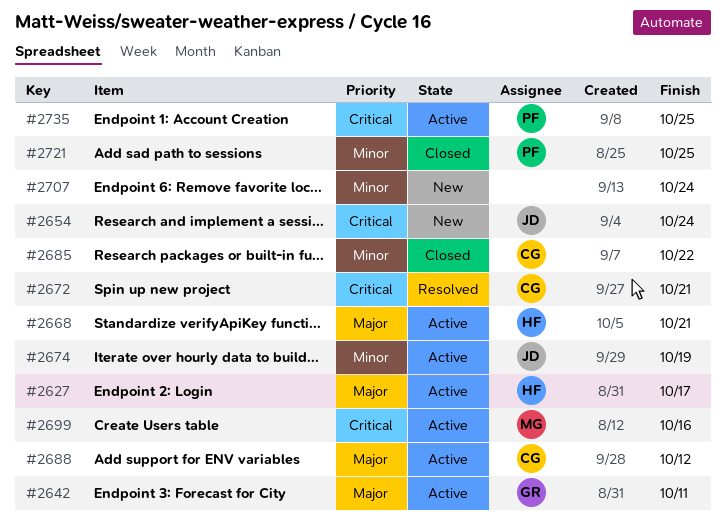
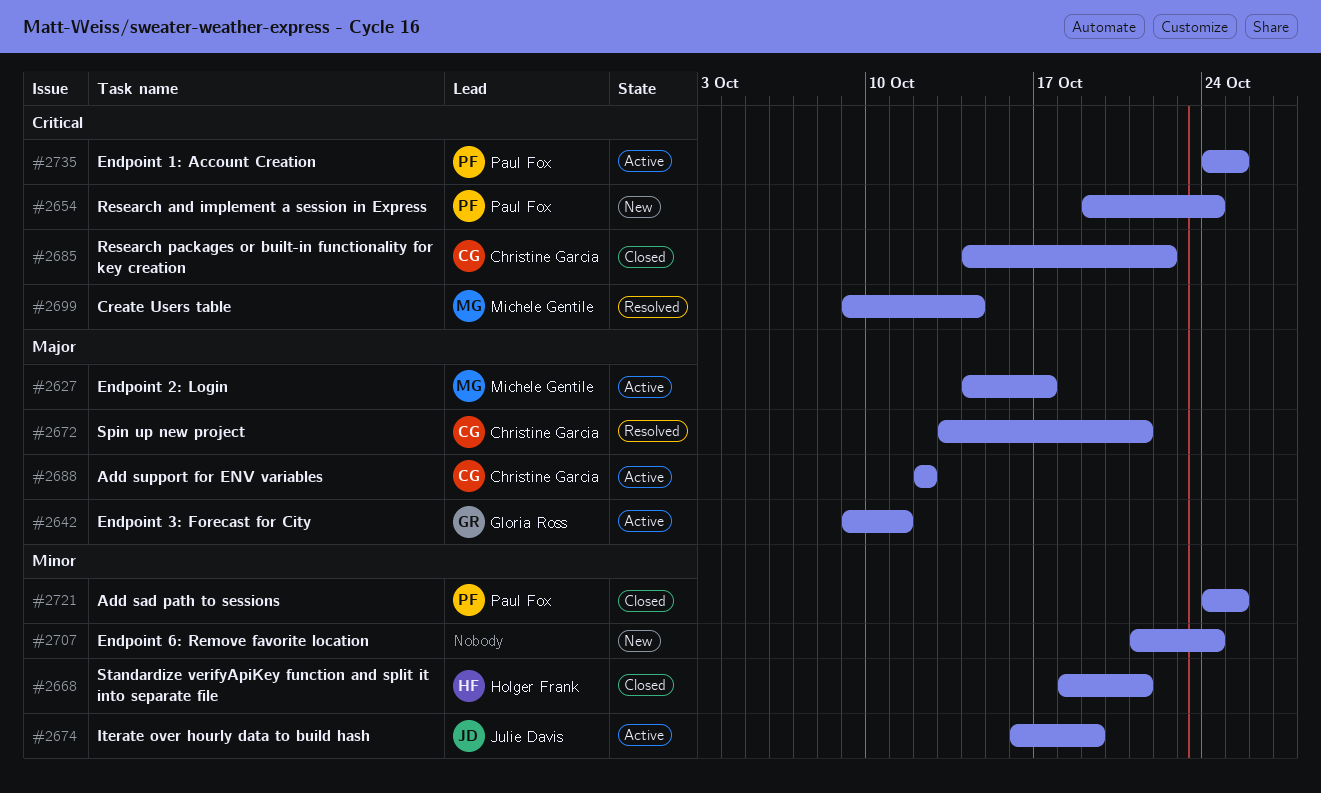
#2627, owner: Holger Frank -> Michele Gentile
#2654, owner: Julie Davis -> Paul Fox
#2668, status: Active -> Closed
#2668, priority: Major -> Minor
#2672, priority: Critical -> Major
#2685, priority: Minor -> Critical
#2699, status: Active -> Resolved
#2699, due: Oct 16 -> Oct 14

